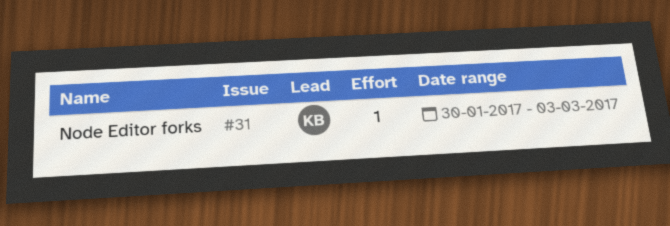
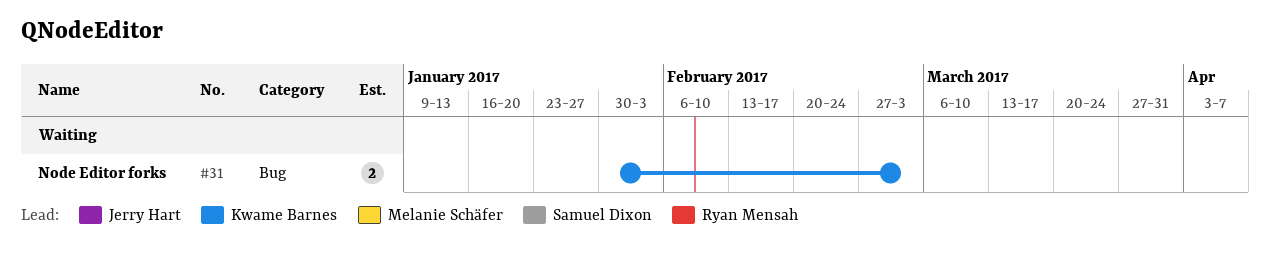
#31, estimate: 1 -> 2

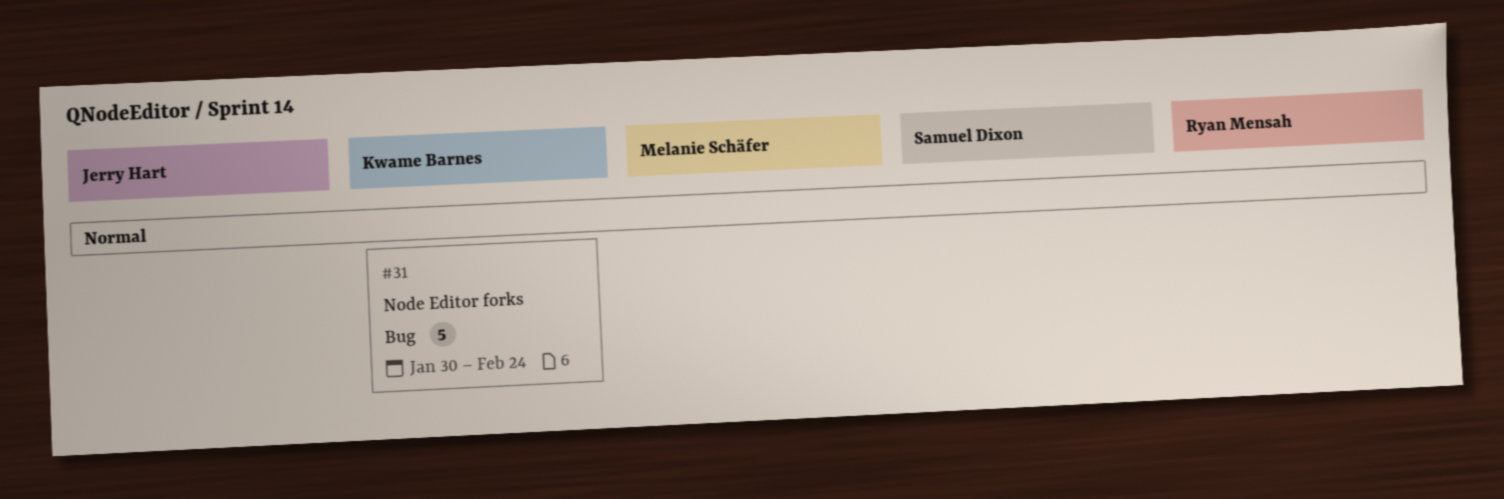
#31, estimate: 2 -> 5
#31, due: Mar 3 -> Feb 24

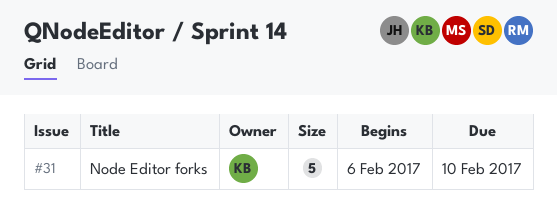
#31, start: Jan 30 -> Feb 6
#31, due: Feb 24 -> Feb 10

